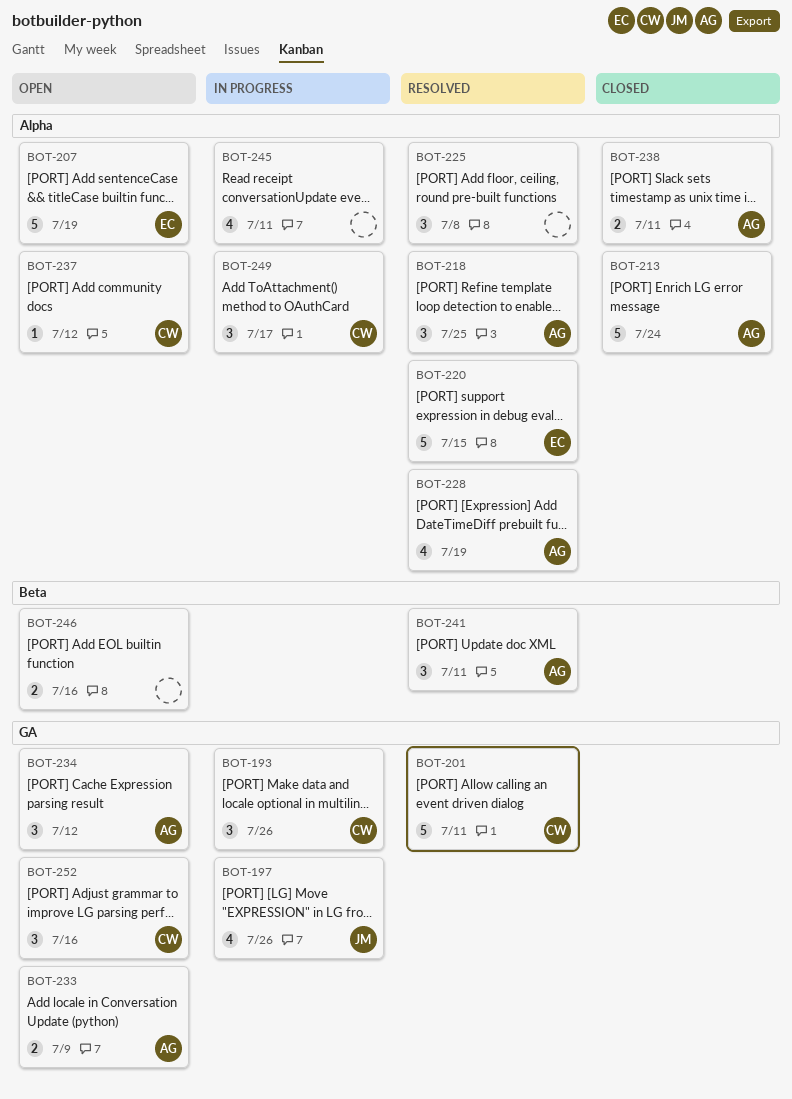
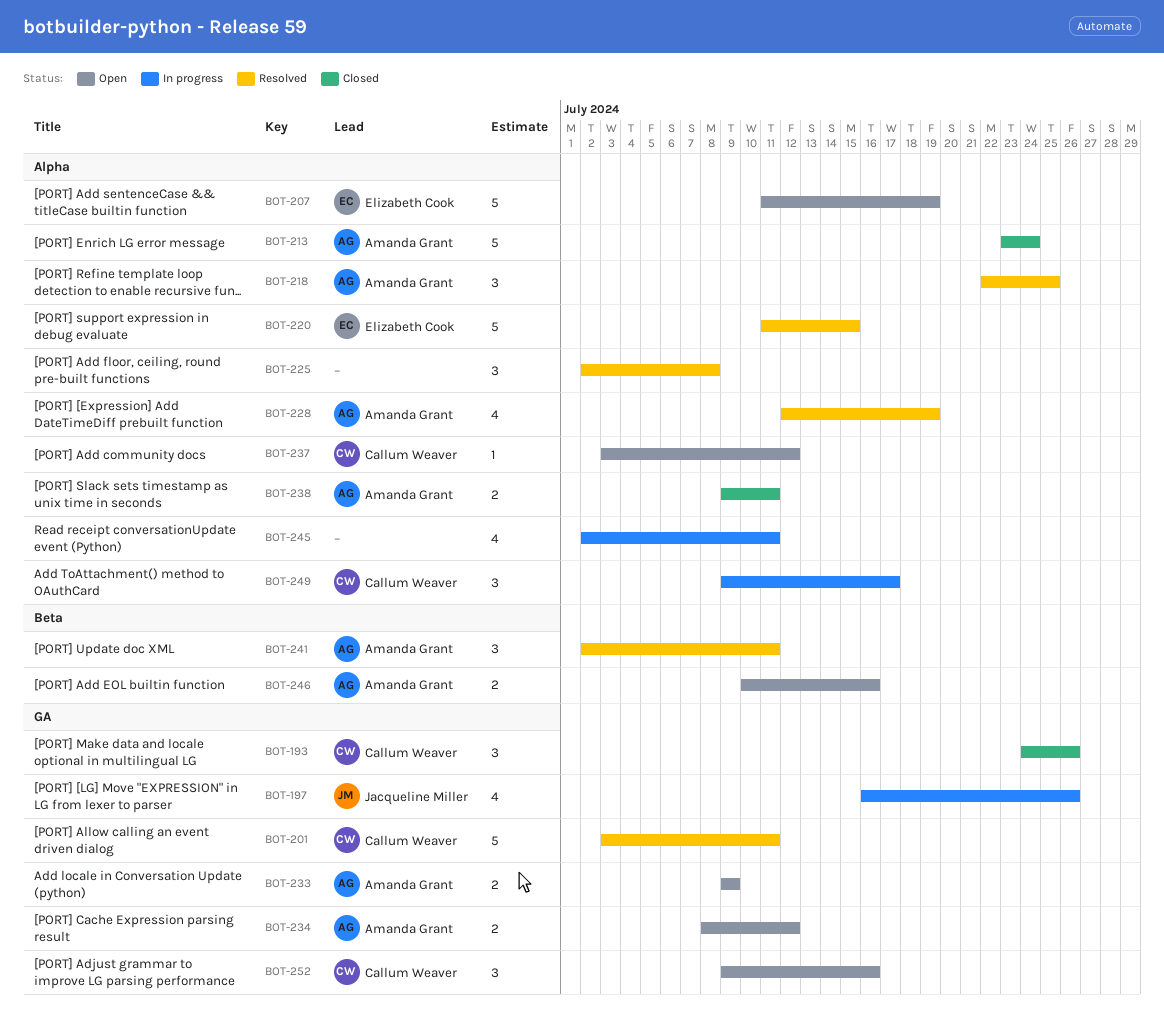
BOT-193, status: In progress -> Closed
BOT-234, estimate: 3 -> 2
BOT-246, owner: none -> Amanda Grant

